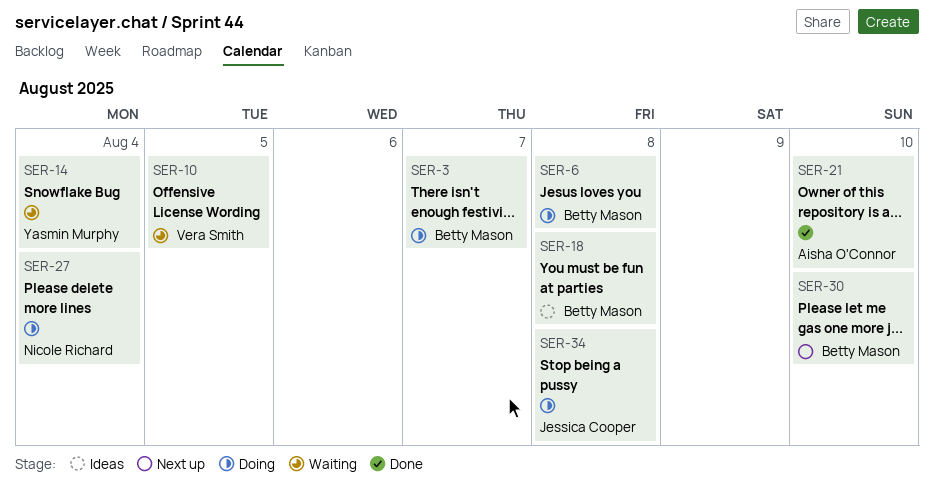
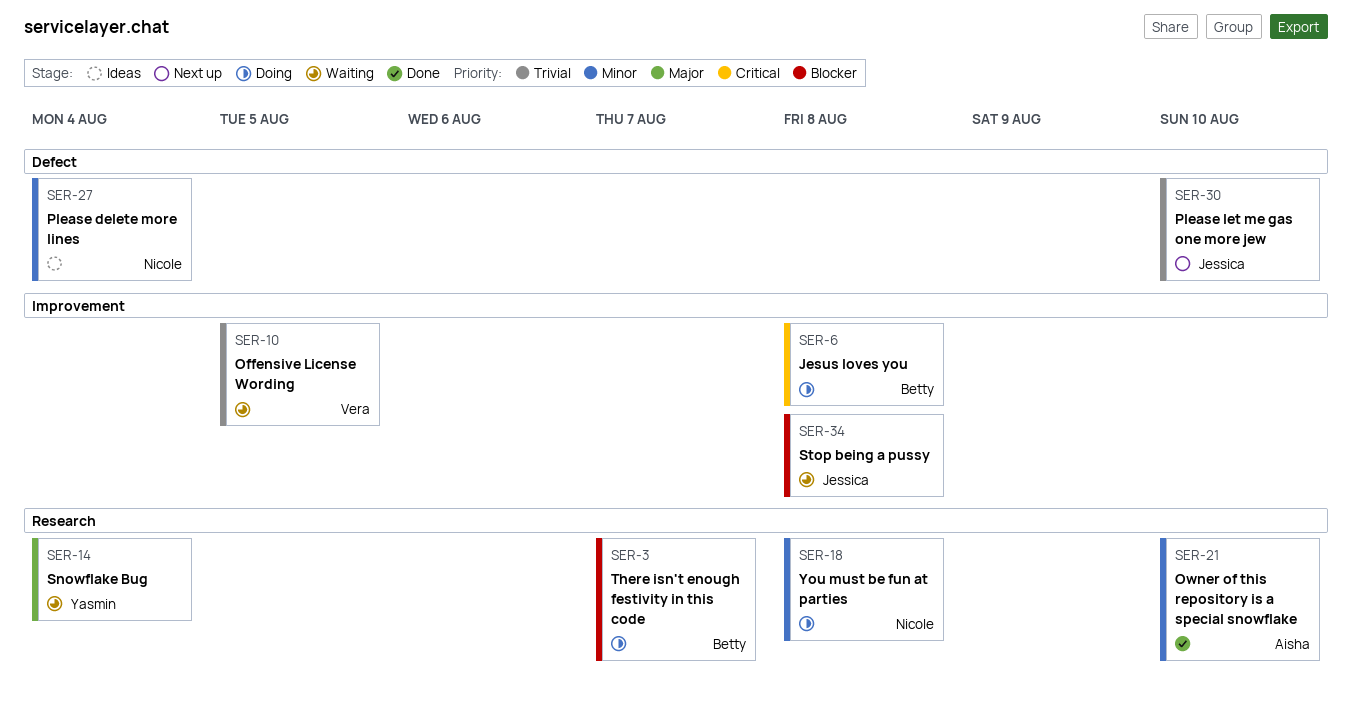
SER-18, status: Ideas -> Doing
SER-18, owner: Betty Mason -> Nicole Richard
SER-27, status: Doing -> Ideas
SER-30, owner: Betty Mason -> Jessica Cooper
SER-34, status: Doing -> Waiting

